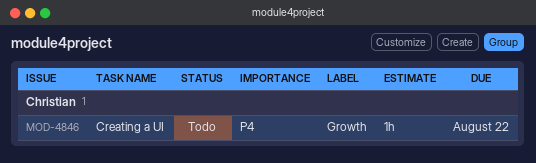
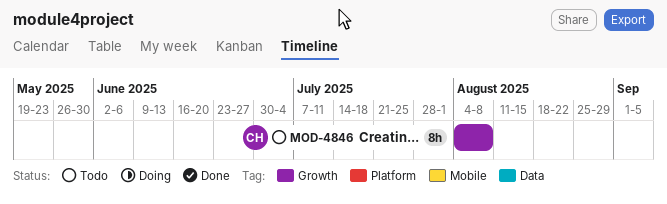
MOD-4846, estimate: 1h -> 8h
MOD-4846, due: Aug 22 -> Aug 8

